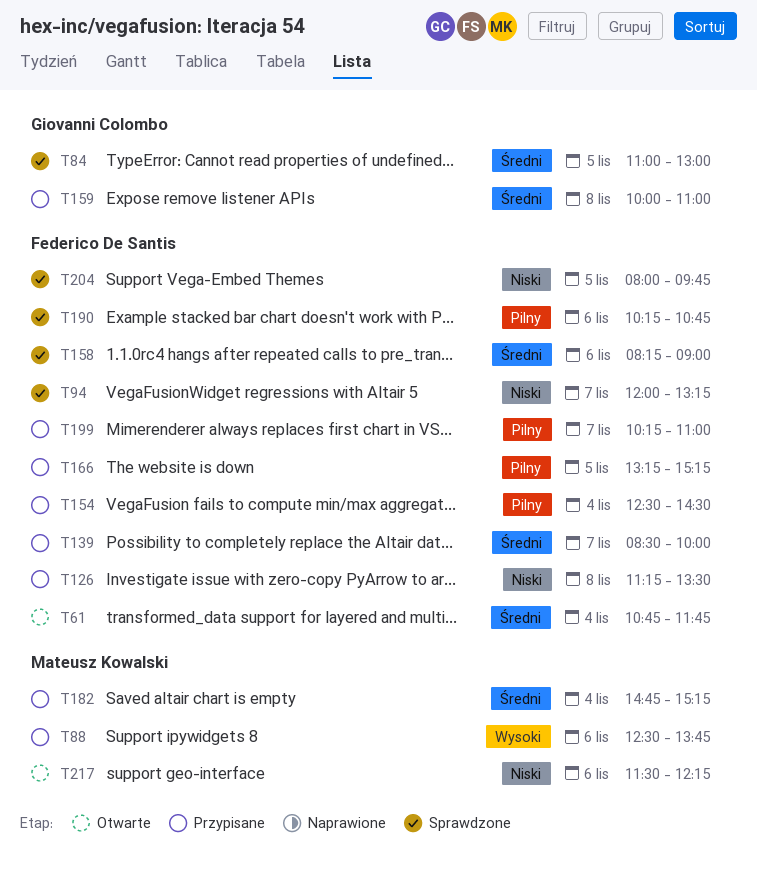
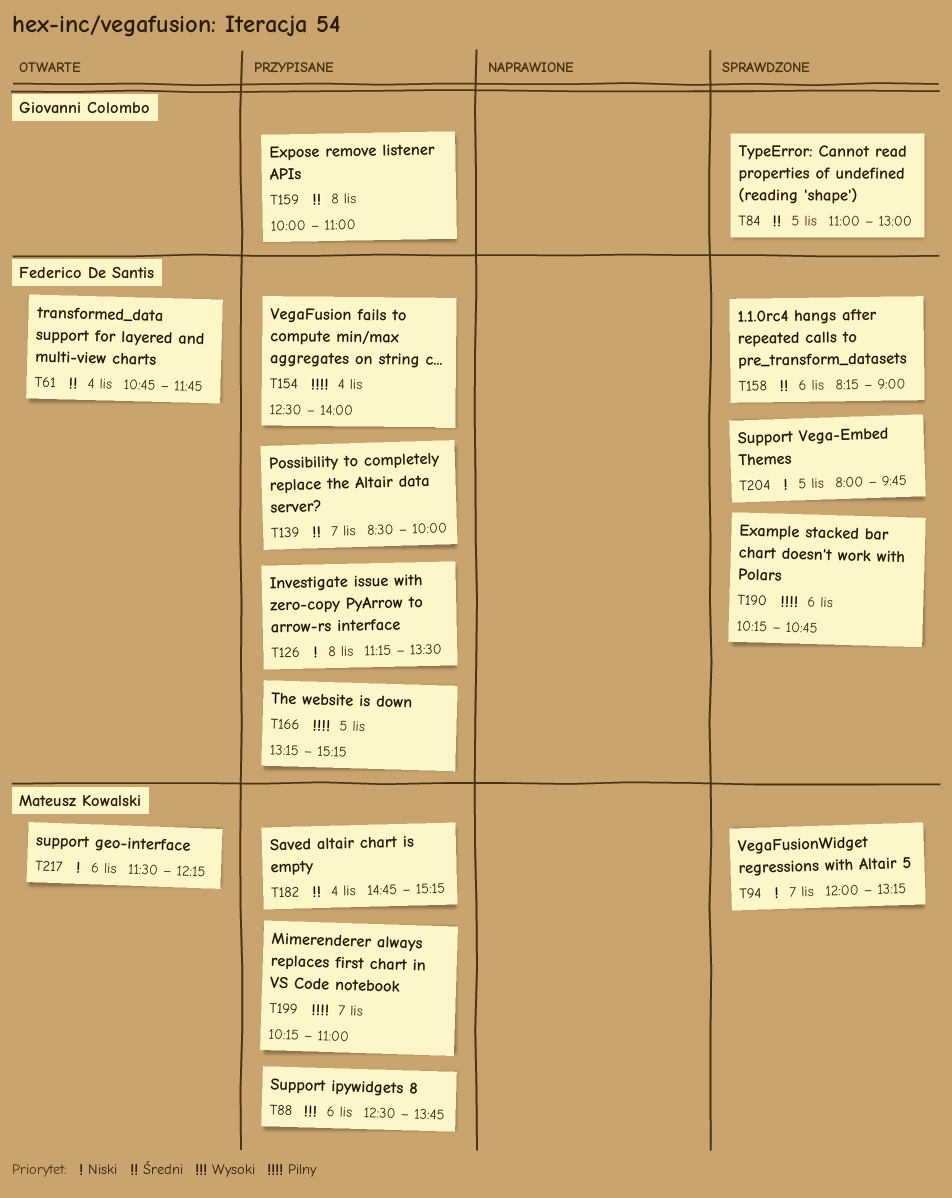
T94, owner: Federico De Santis -> Mateusz Kowalski
T154, ends: 14:30 -> 14:00
T199, owner: Federico De Santis -> Mateusz Kowalski

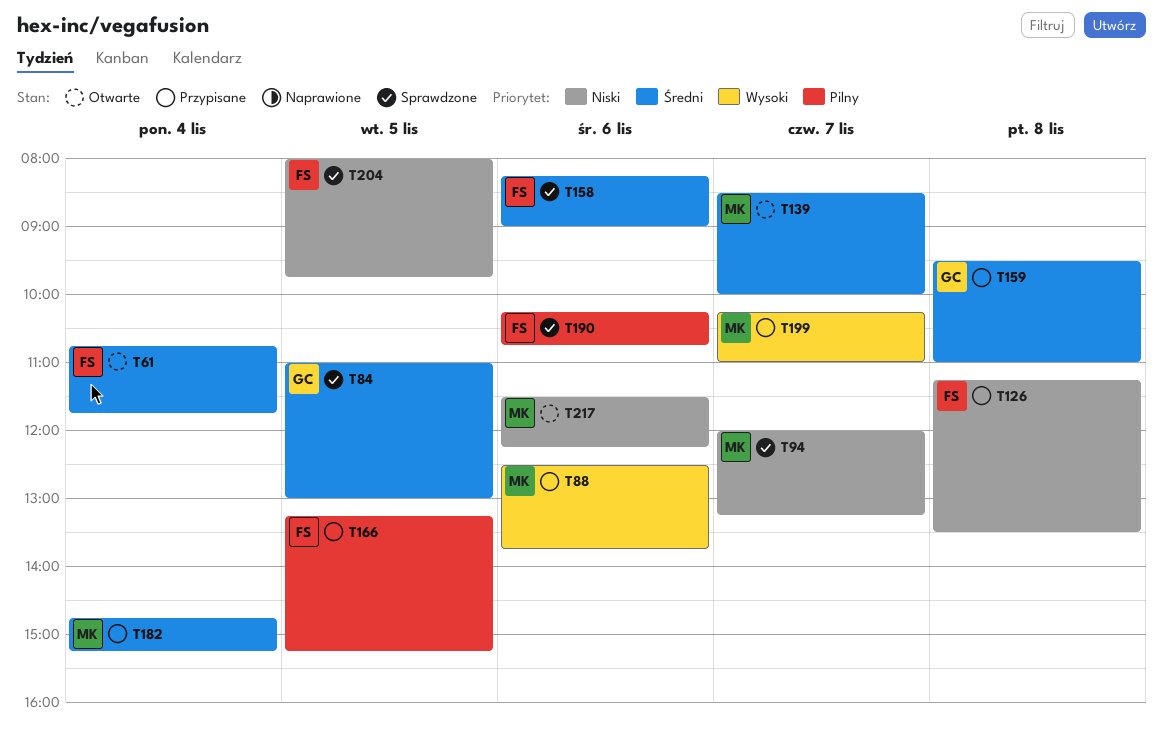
T139, status: Przypisane -> Otwarte
T139, owner: Federico De Santis -> Mateusz Kowalski
T154: present -> none
T159, begins: 10:00 -> 09:30
T199, priority: Pilny -> Wysoki

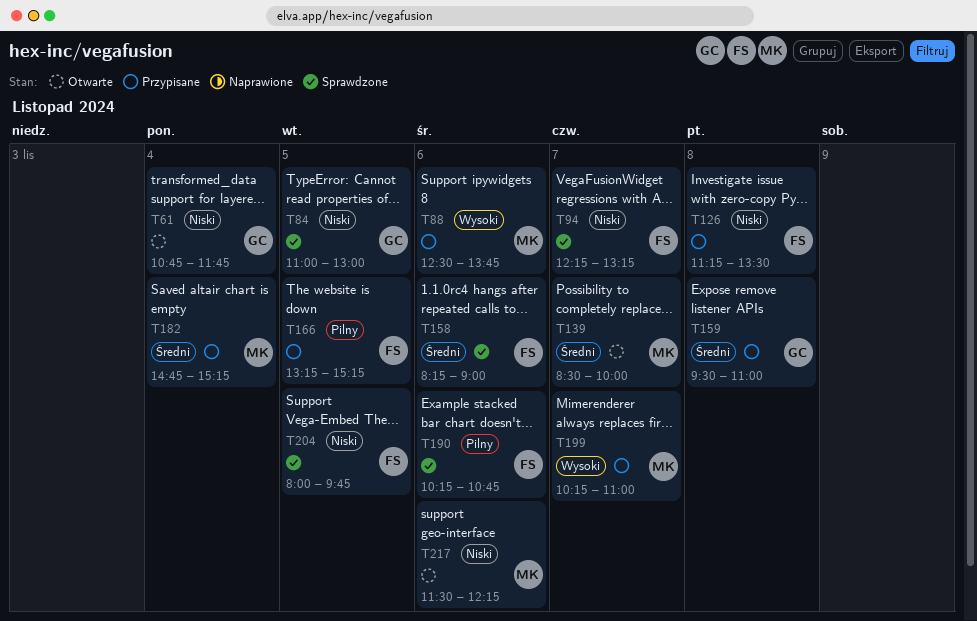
T61, owner: FS -> GC
T61, priority: Średni -> Niski
T84, priority: Średni -> Niski
T94, owner: MK -> FS
T94, begins: 12:00 -> 12:15

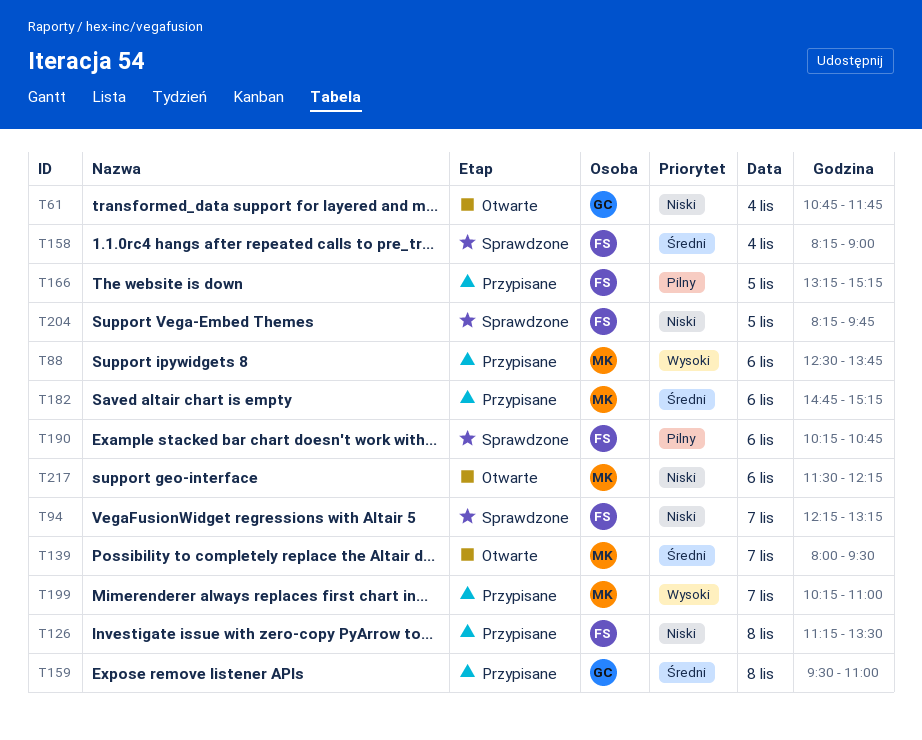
T84: present -> none
T139, begins: 08:30 -> 08:00
T139, ends: 10:00 -> 09:30
T158, day: Nov 6 -> Nov 4
T182, day: Nov 4 -> Nov 6
T204, begins: 08:00 -> 08:15

